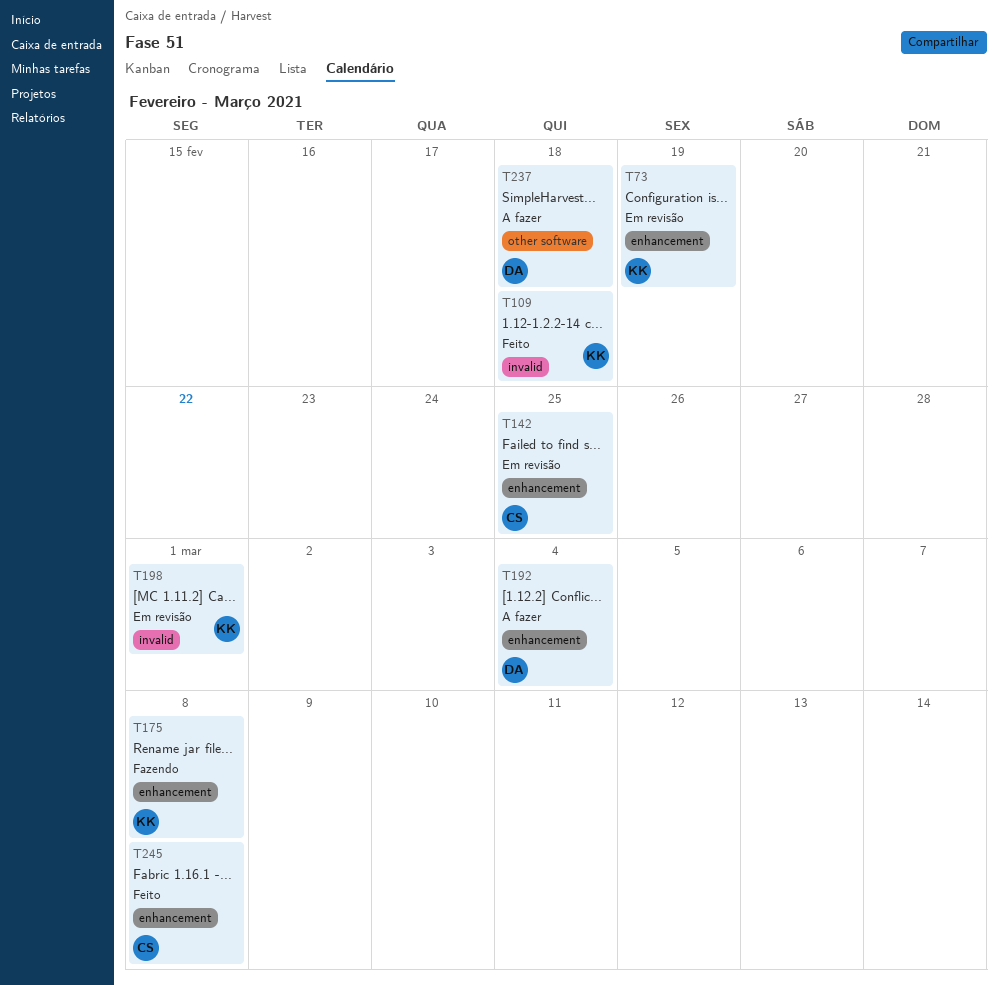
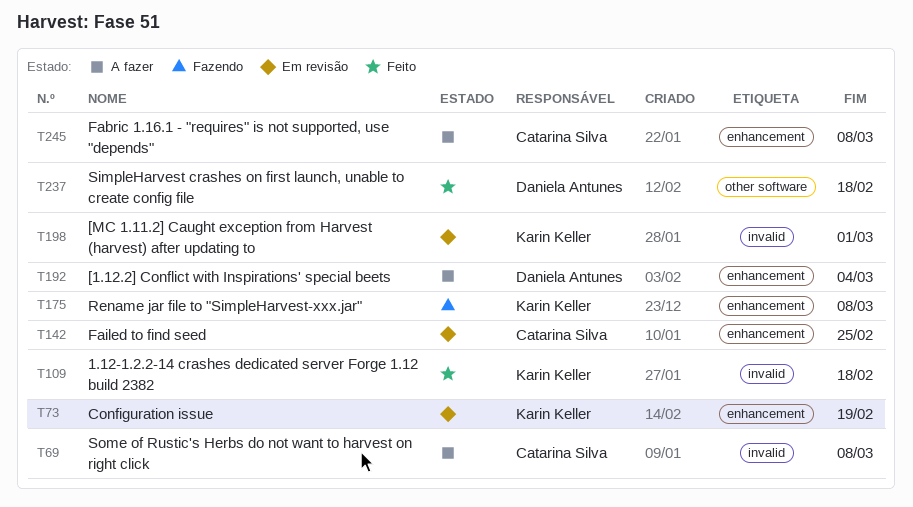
T69: none -> present
T237, status: A fazer -> Feito
T245, status: Feito -> A fazer

